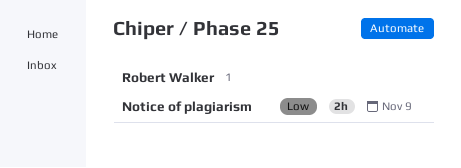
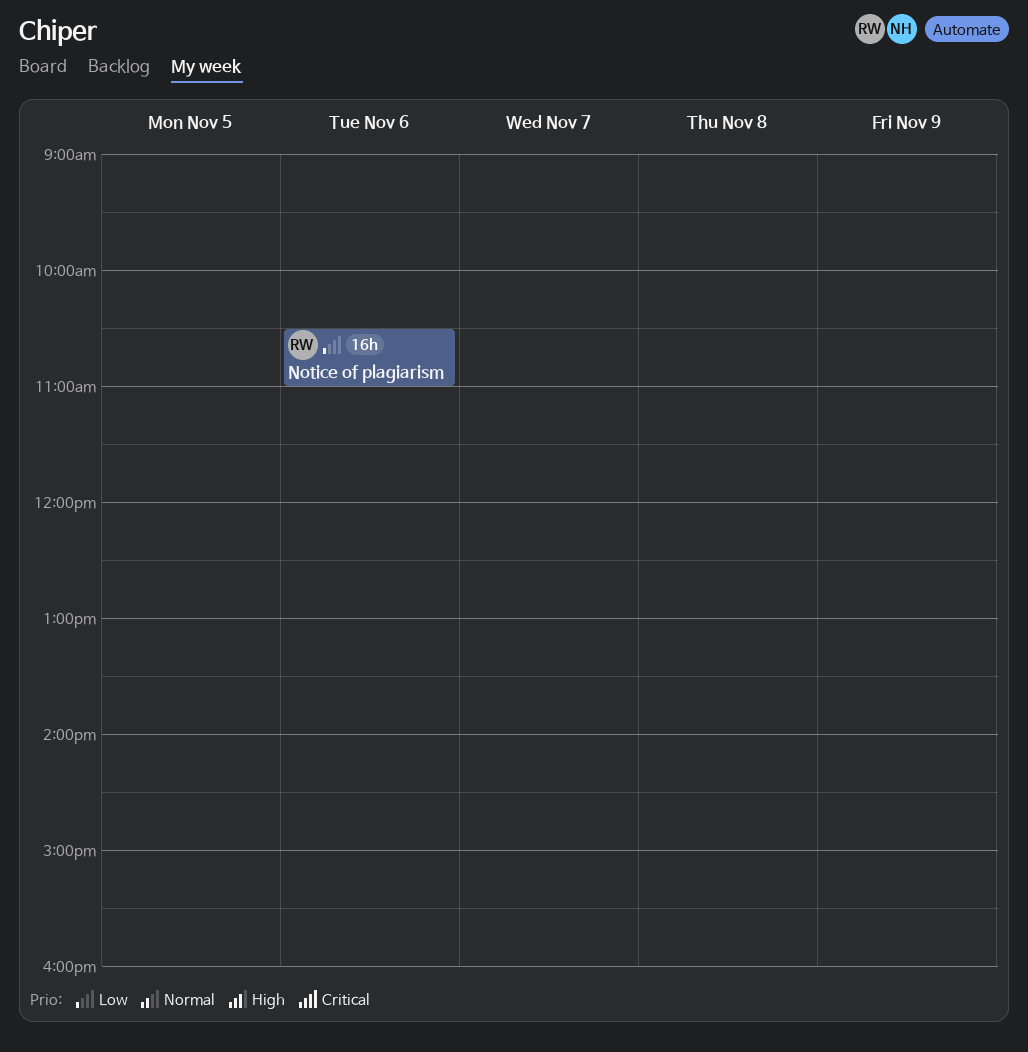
Notice of plagiarism, estimate: 2h -> 16h
Notice of plagiarism, day: Nov 9 -> Nov 6

